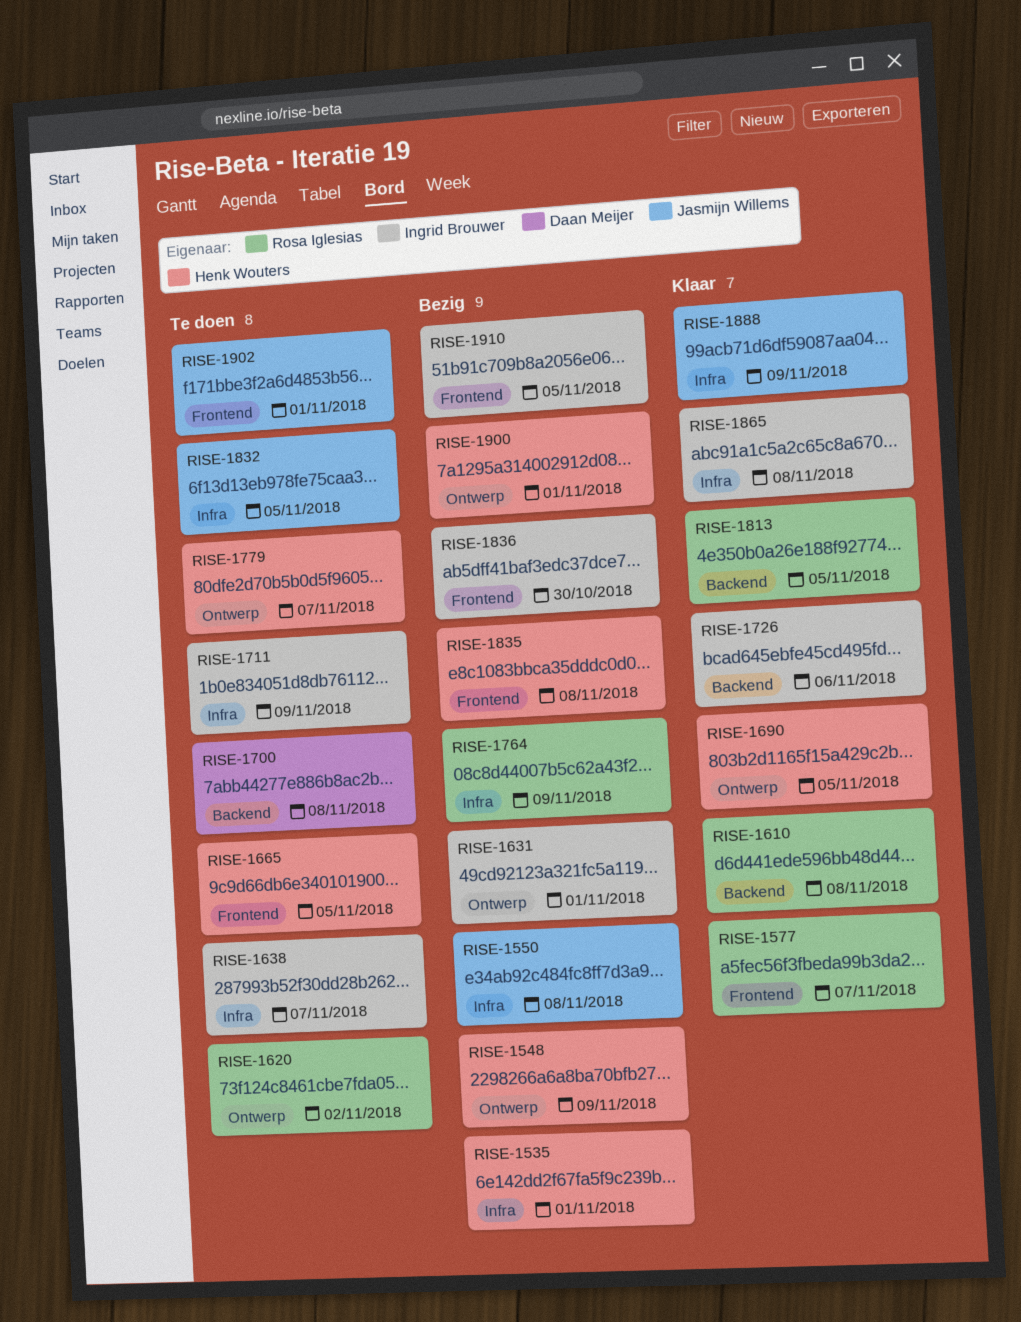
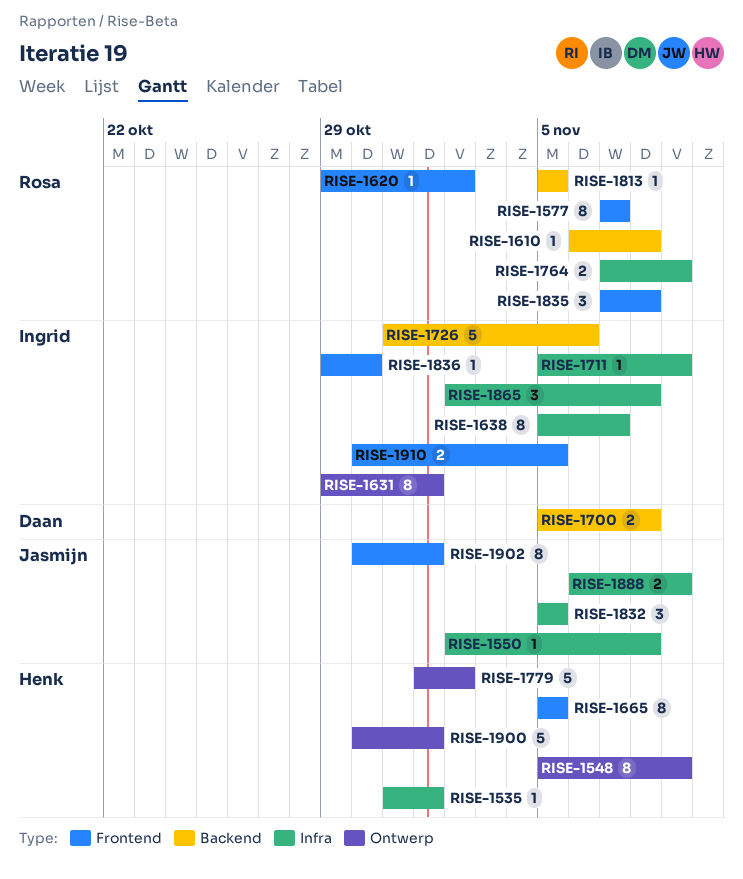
RISE-1620, label: Ontwerp -> Frontend
RISE-1690: present -> none
RISE-1779, due: Nov 7 -> Nov 2
RISE-1835, owner: Henk Wouters -> Rosa Iglesias

